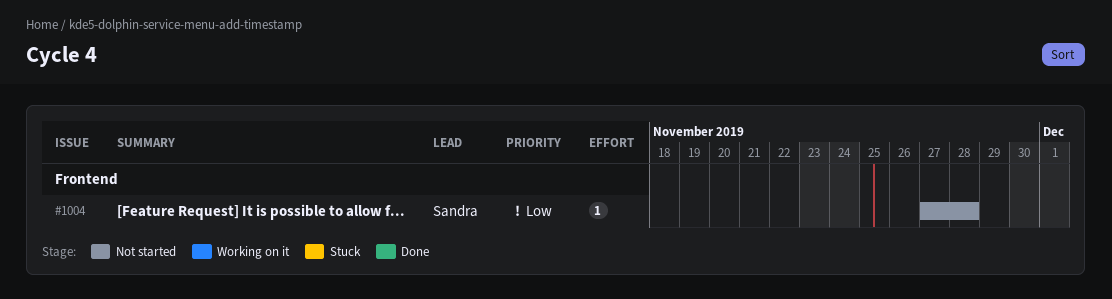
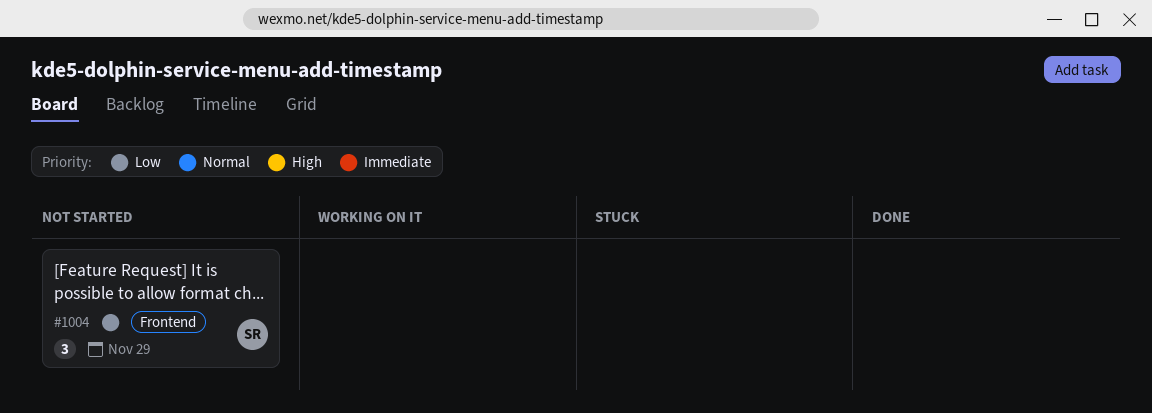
#1004, estimate: 1 -> 3
#1004, due: Nov 28 -> Nov 29

